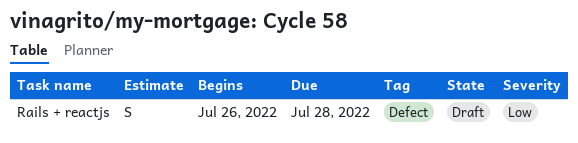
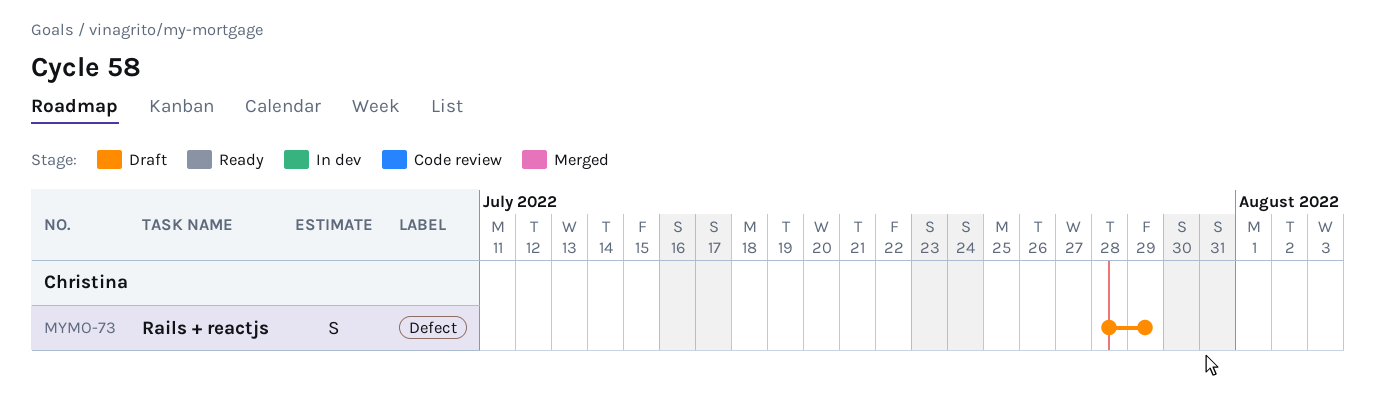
Rails + reactjs, start: Jul 26 -> Jul 28
Rails + reactjs, due: Jul 28 -> Jul 29

